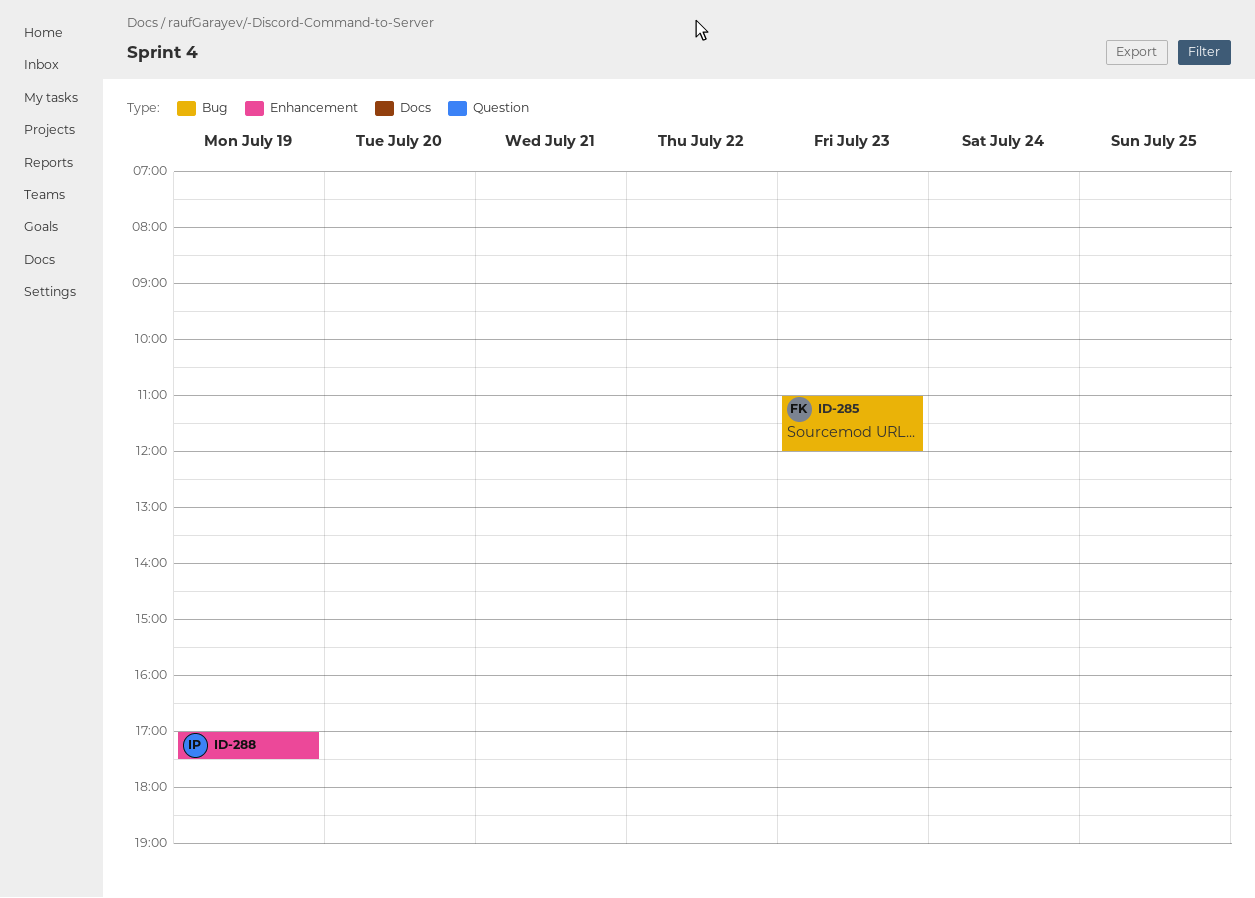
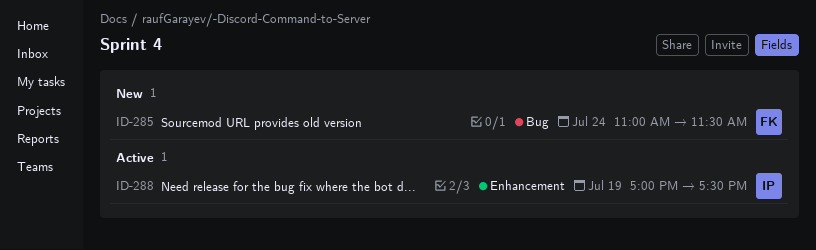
ID-285, day: Jul 23 -> Jul 24
ID-285, ends: 12:00 -> 11:30

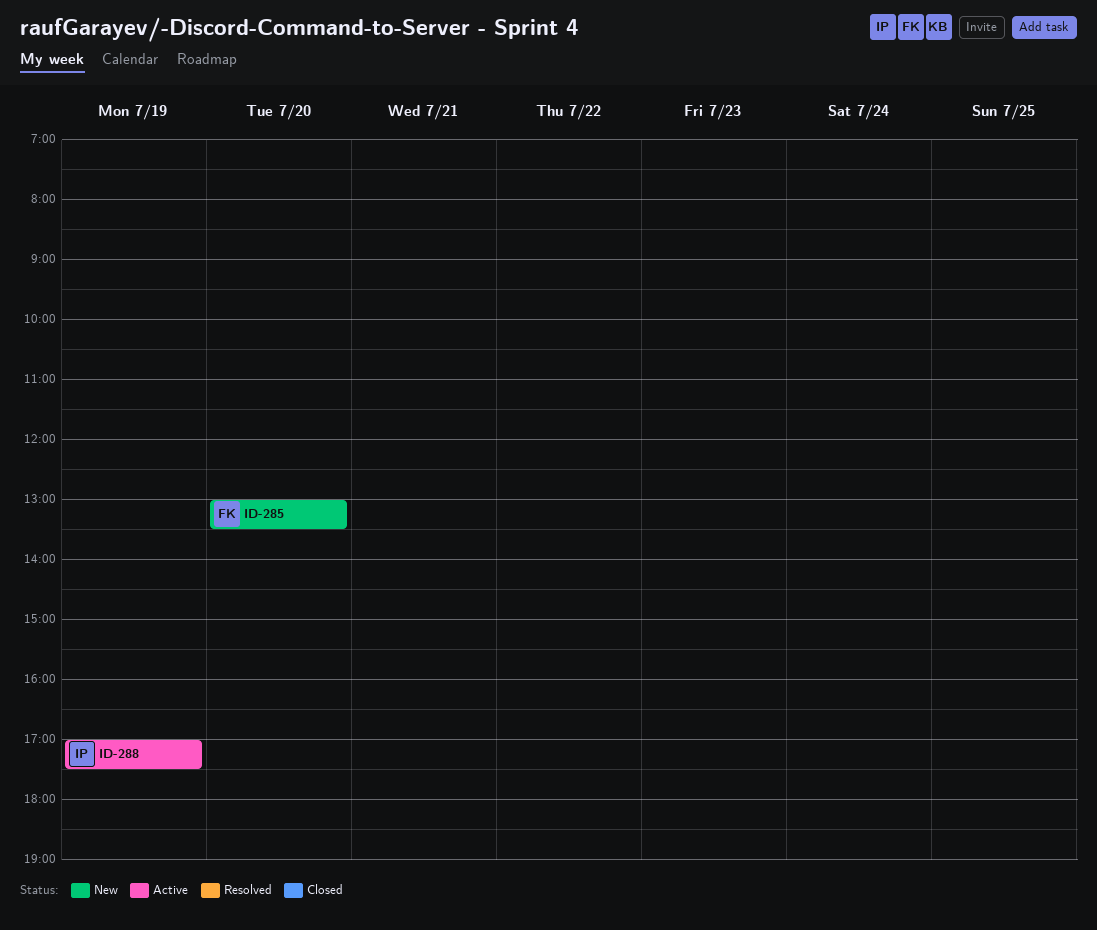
ID-285, day: Jul 24 -> Jul 20
ID-285, begins: 11:00 -> 13:00
ID-285, ends: 11:30 -> 13:30

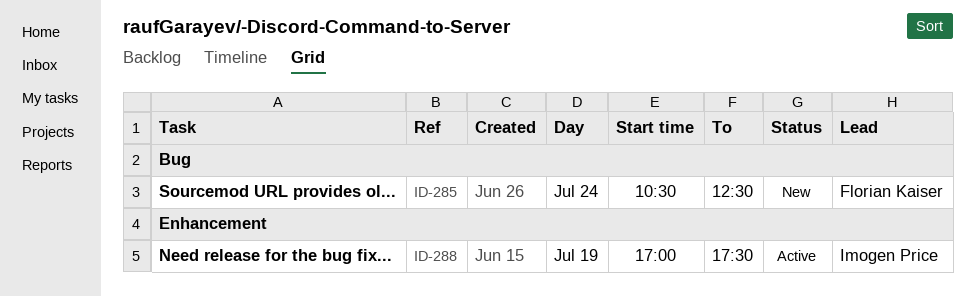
ID-285, day: Jul 20 -> Jul 24
ID-285, begins: 13:00 -> 10:30
ID-285, ends: 13:30 -> 12:30

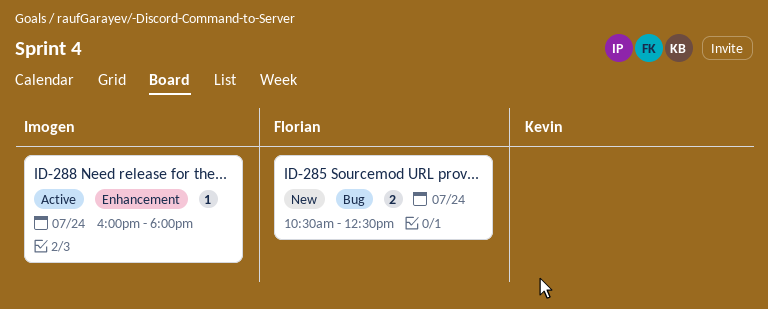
ID-288, day: Jul 19 -> Jul 24
ID-288, begins: 17:00 -> 16:00
ID-288, ends: 17:30 -> 18:00

